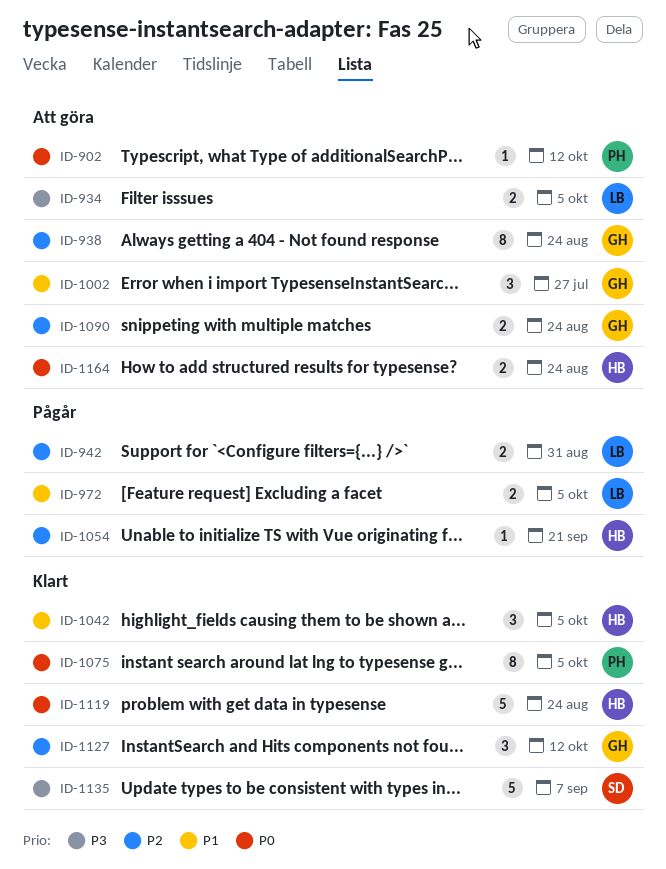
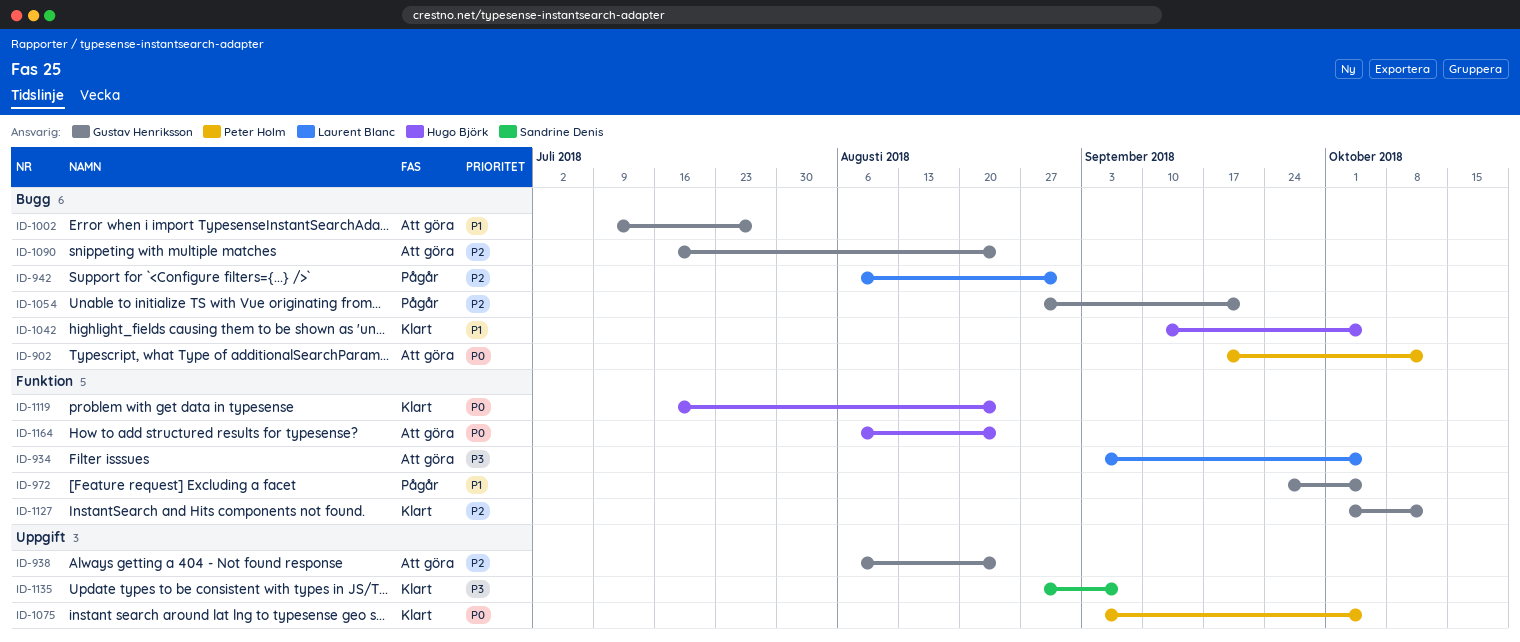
ID-972, owner: Laurent Blanc -> Gustav Henriksson
ID-1054, owner: Hugo Björk -> Gustav Henriksson

